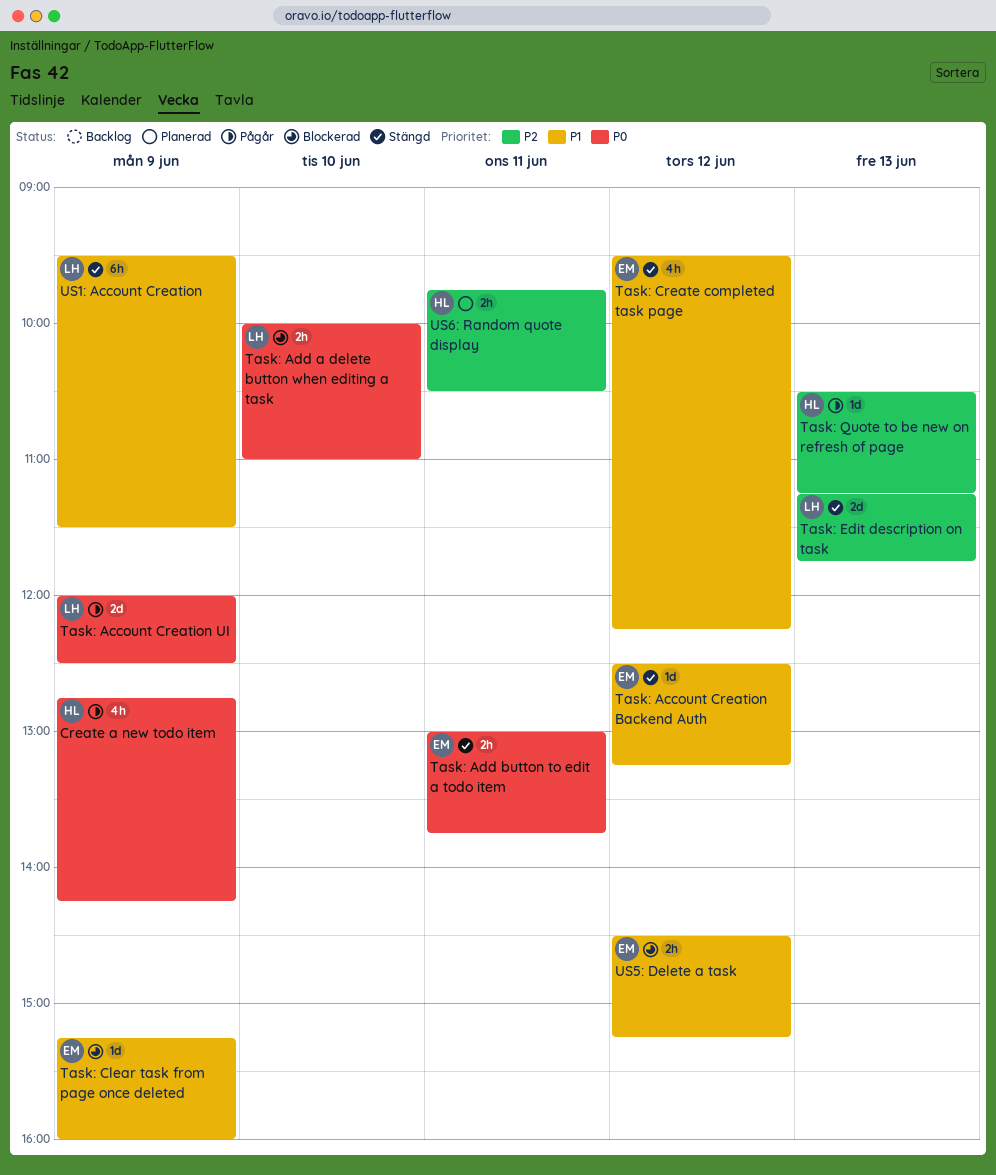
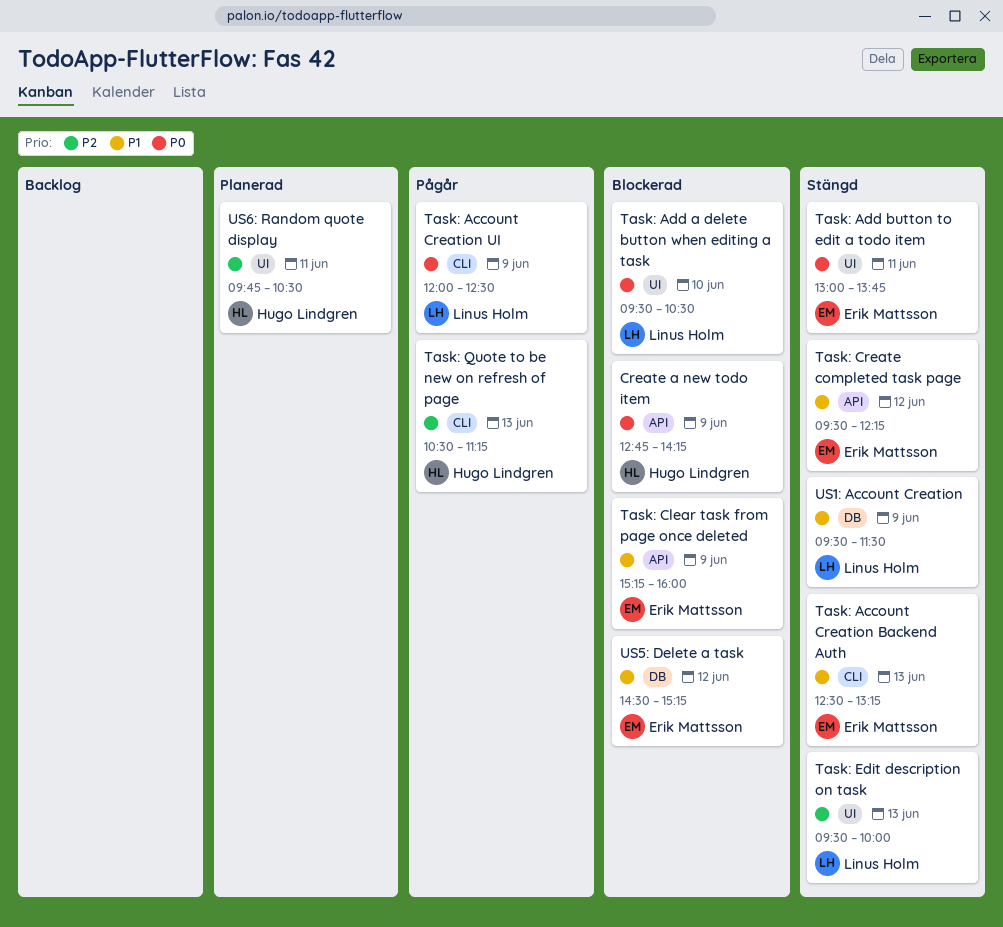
Create a new todo item, status: Pågår -> Blockerad
Task: Account Creation Backend Auth, day: Jun 12 -> Jun 13
Task: Add a delete button when editing a task, begins: 10:00 -> 09:30
Task: Add a delete button when editing a task, ends: 11:00 -> 10:30
Task: Edit description on task, begins: 11:15 -> 09:30
Task: Edit description on task, ends: 11:45 -> 10:00

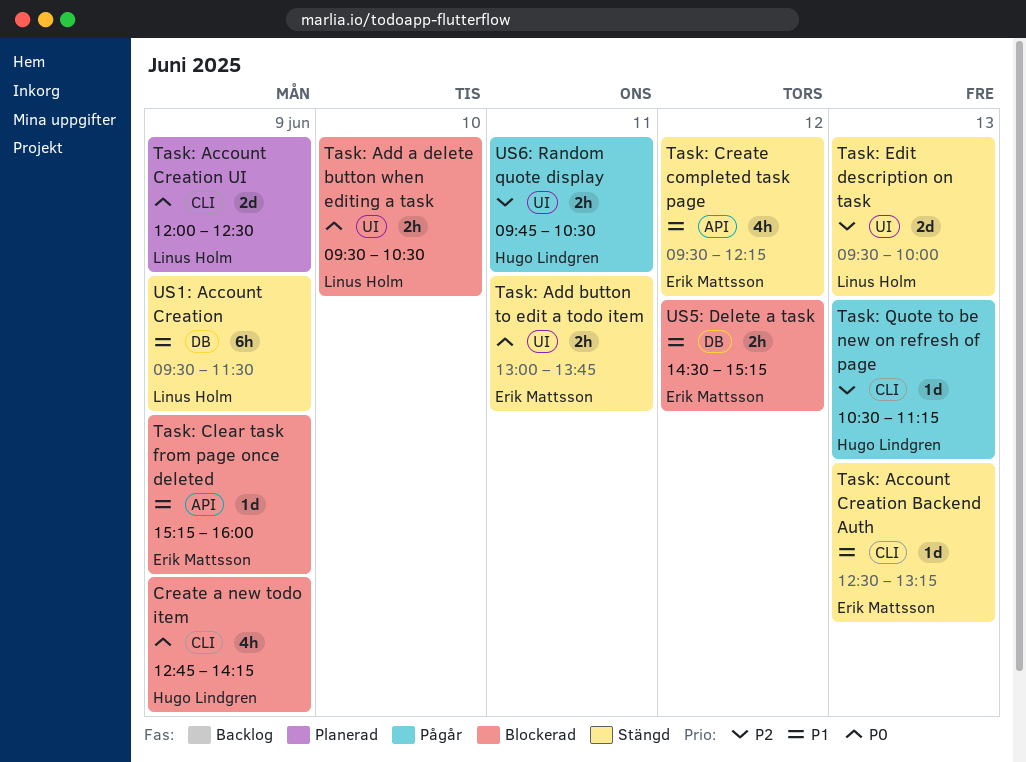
Create a new todo item, label: API -> CLI
Task: Account Creation UI, status: Pågår -> Planerad
US6: Random quote display, status: Planerad -> Pågår

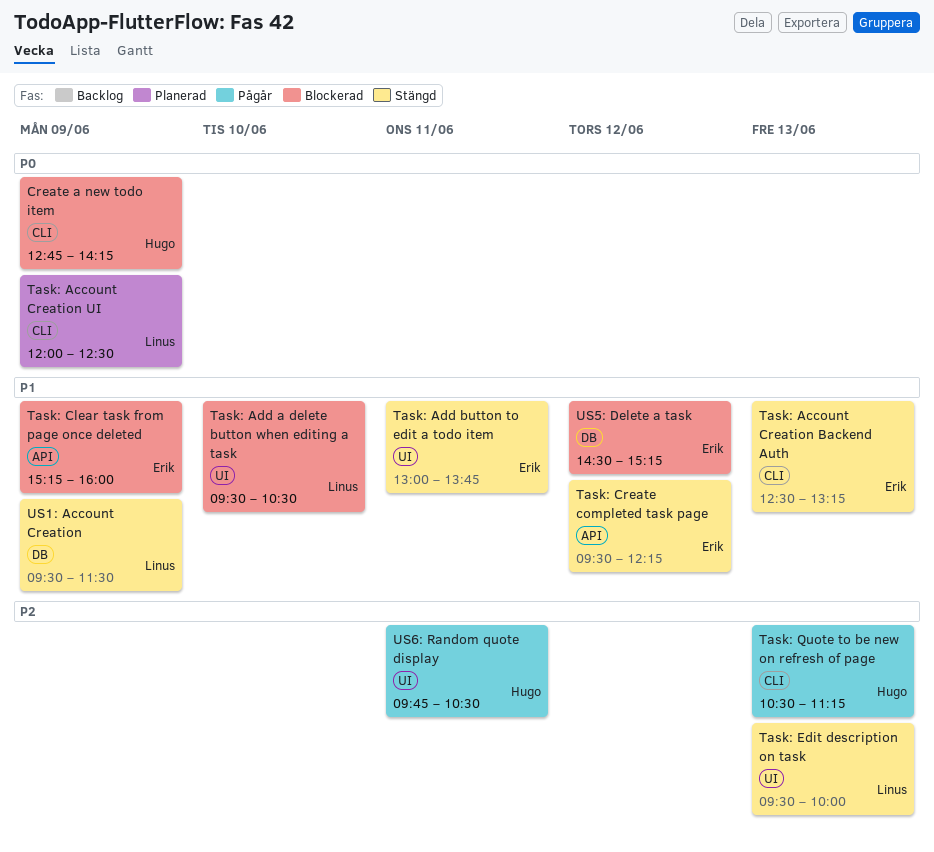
Task: Add a delete button when editing a task, priority: P0 -> P1
Task: Add button to edit a todo item, priority: P0 -> P1

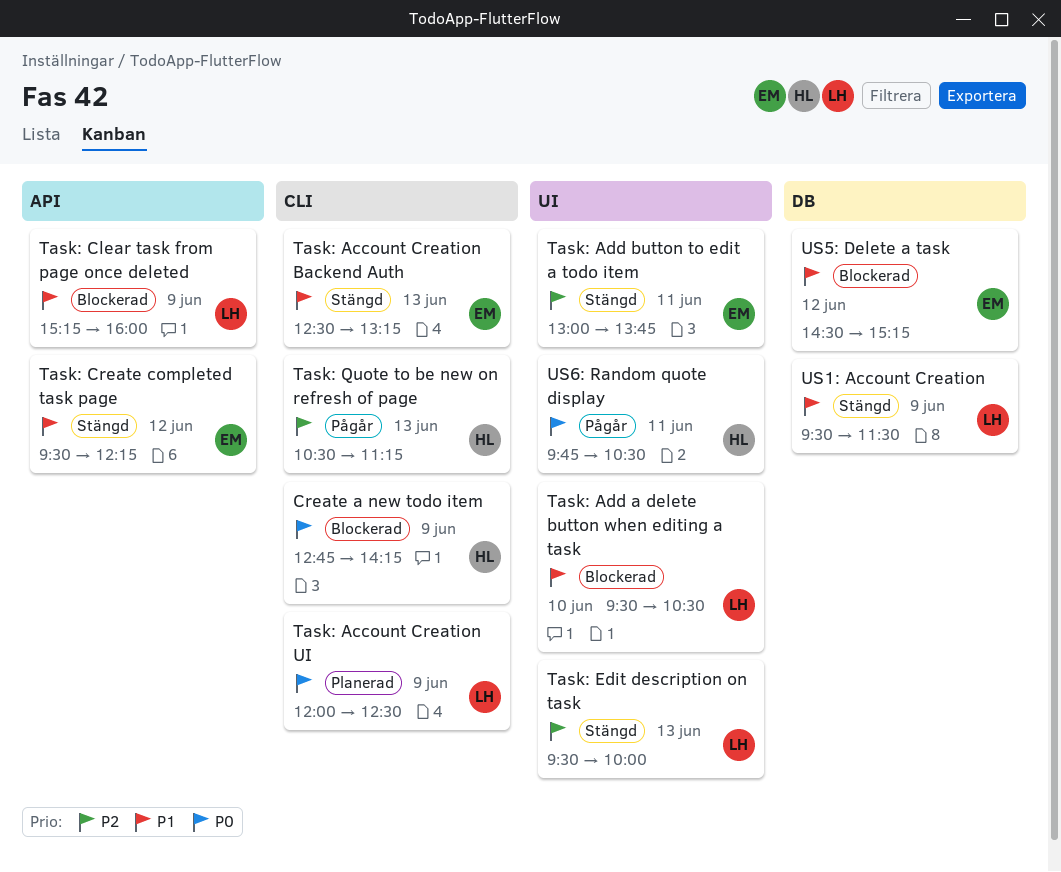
Task: Add button to edit a todo item, priority: P1 -> P2
Task: Clear task from page once deleted, owner: Erik -> Linus
US6: Random quote display, priority: P2 -> P0

